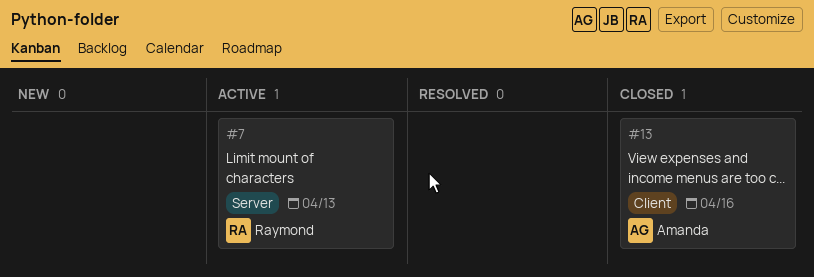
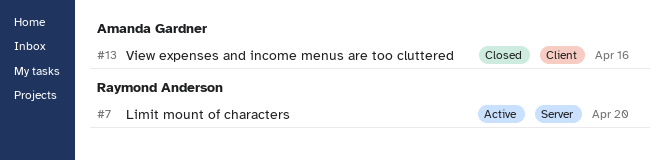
#7, due: Apr 13 -> Apr 20

